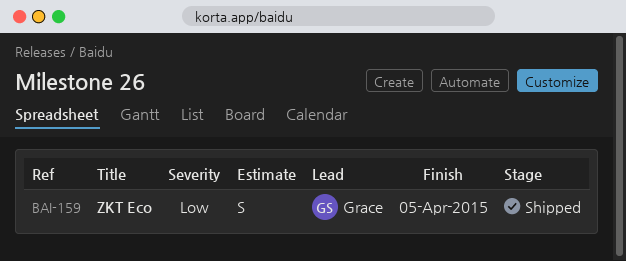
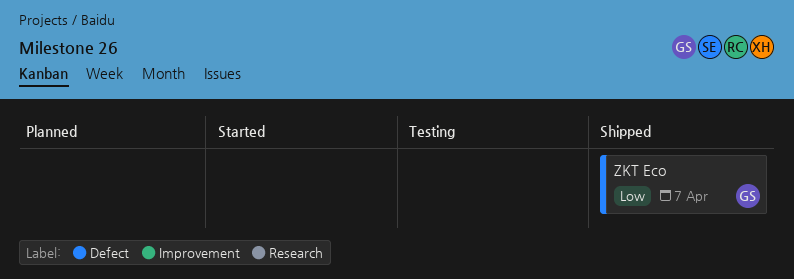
ZKT Eco, due: Apr 5 -> Apr 7

